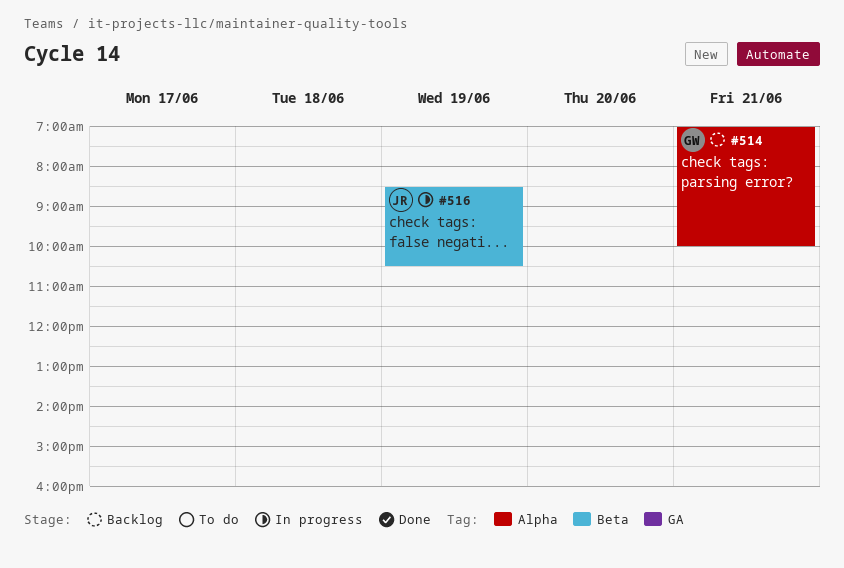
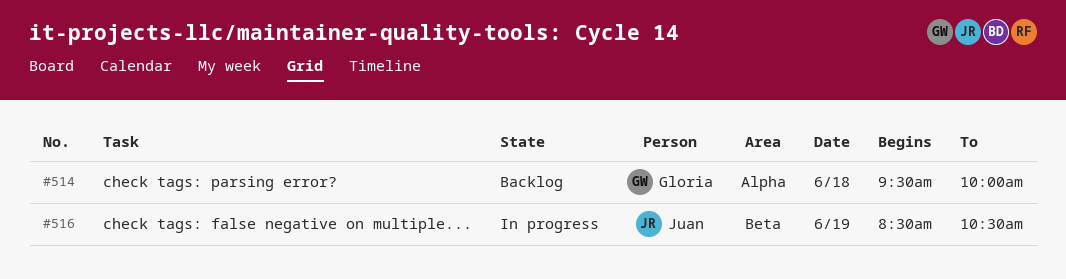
#514, day: Jun 21 -> Jun 18
#514, begins: 07:00 -> 09:30

